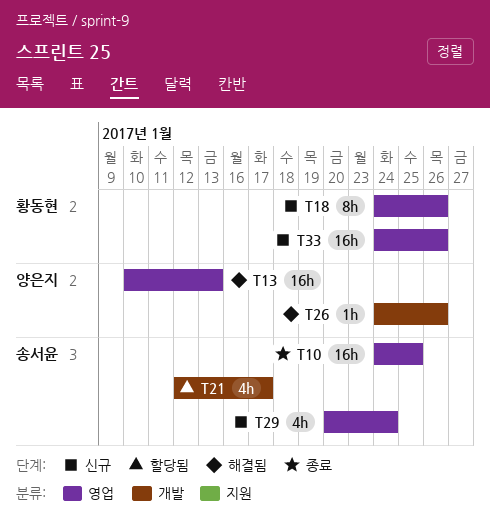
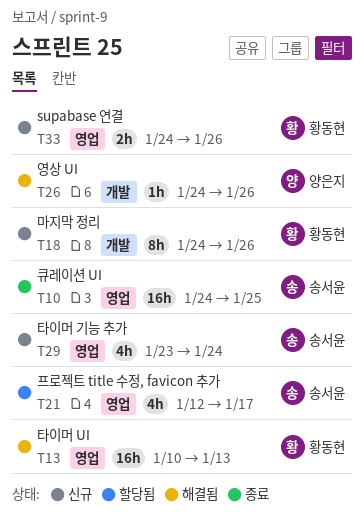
T13, owner: 양은지 -> 황동현
T18, label: 영업 -> 개발
T21, label: 개발 -> 영업
T29, start: Jan 20 -> Jan 23
T33, estimate: 16h -> 2h

